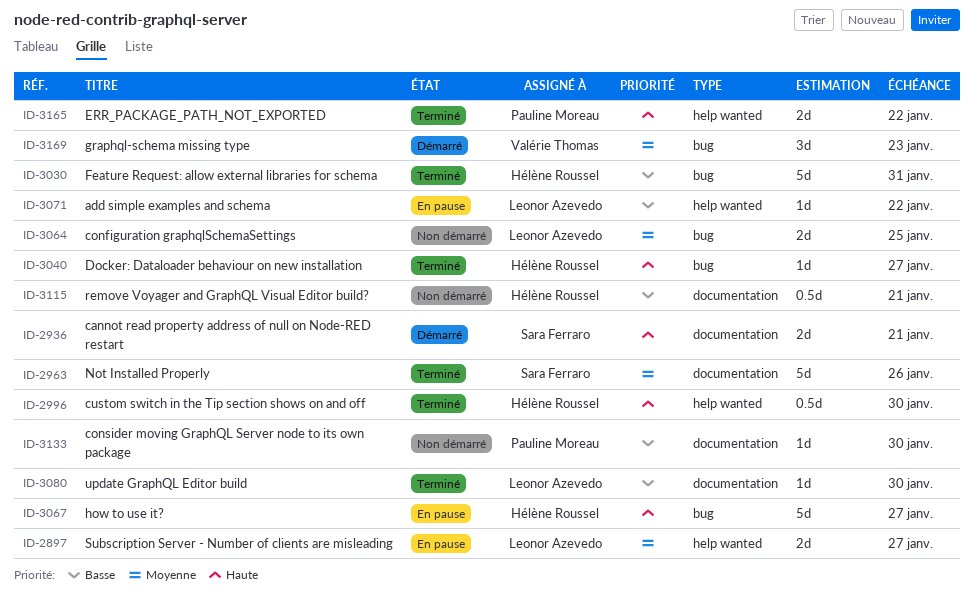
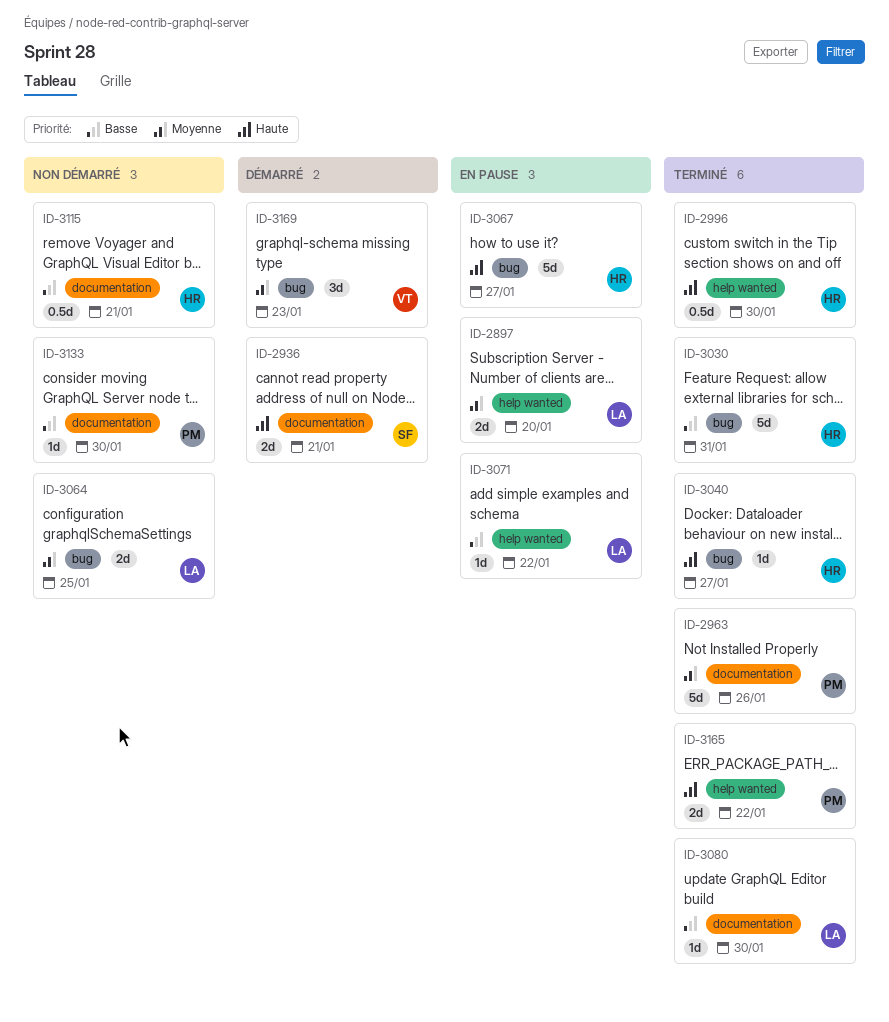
ID-2897, due: Jan 27 -> Jan 20
ID-2963, owner: Sara Ferraro -> Pauline Moreau

